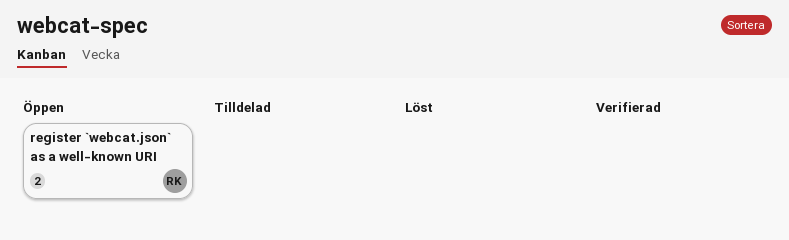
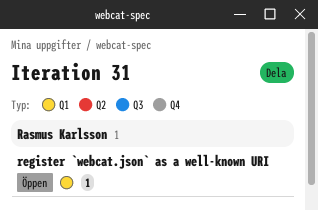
register `webcat.json` as a well-known URI, estimate: 2 -> 1

